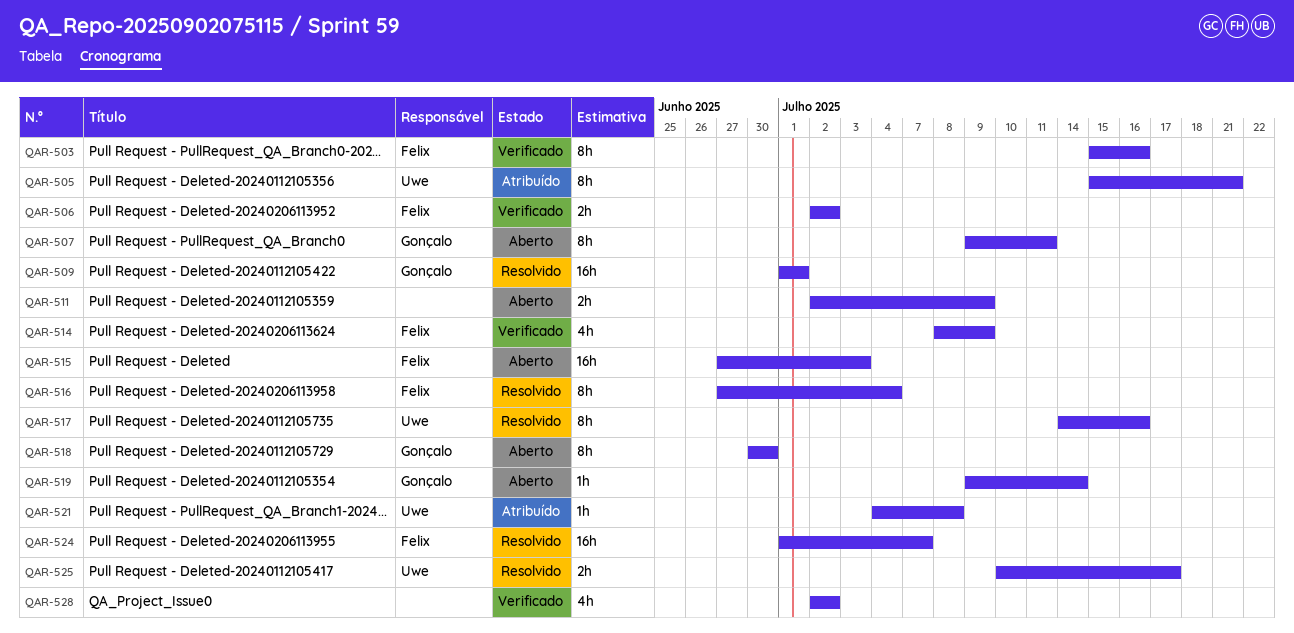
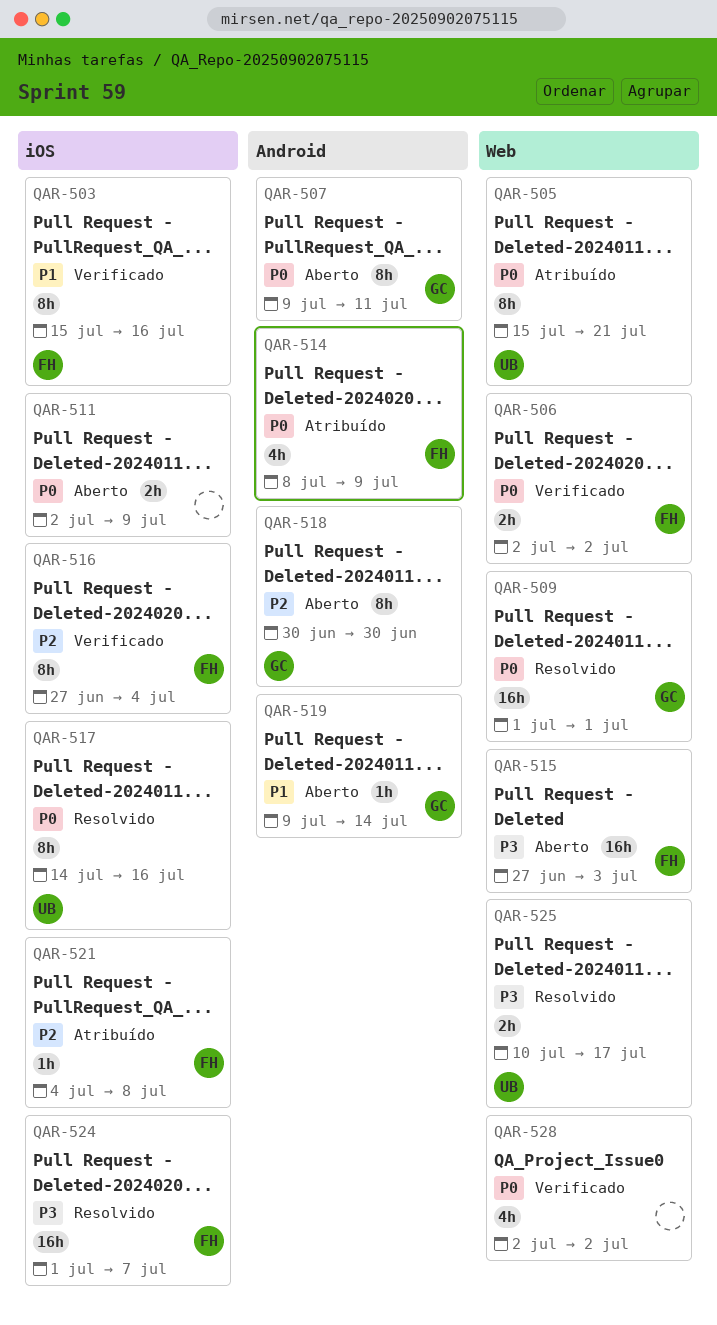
QAR-514, status: Verificado -> Atribuído
QAR-516, status: Resolvido -> Verificado
QAR-521, owner: Uwe -> Felix

